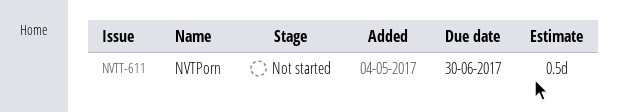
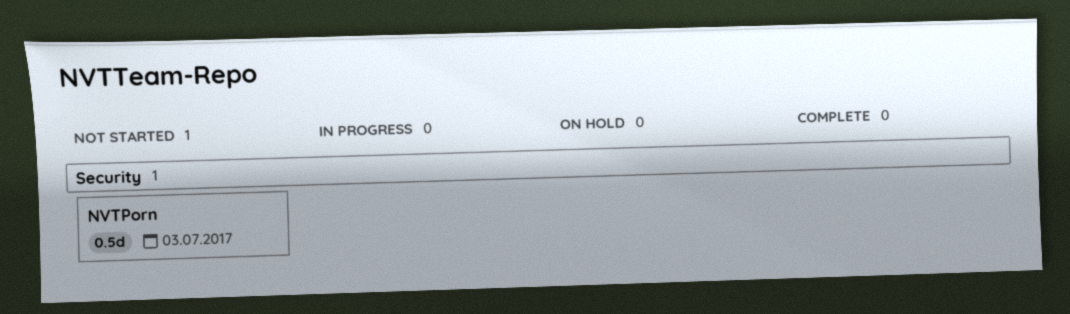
NVTPorn, due: Jun 30 -> Jul 3

